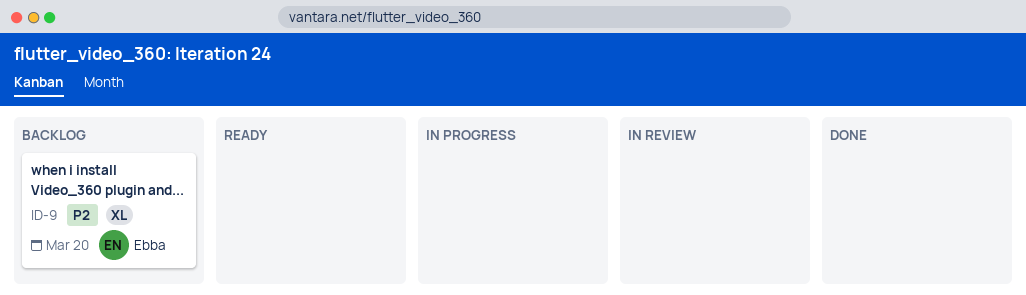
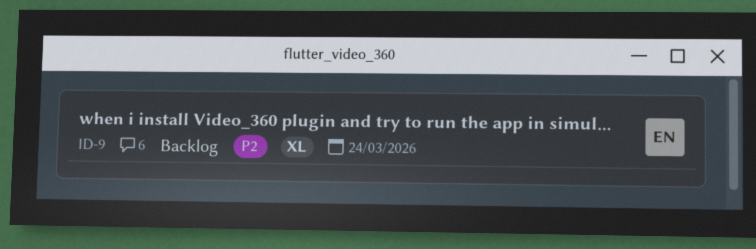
ID-9, due: Mar 20 -> Mar 24

